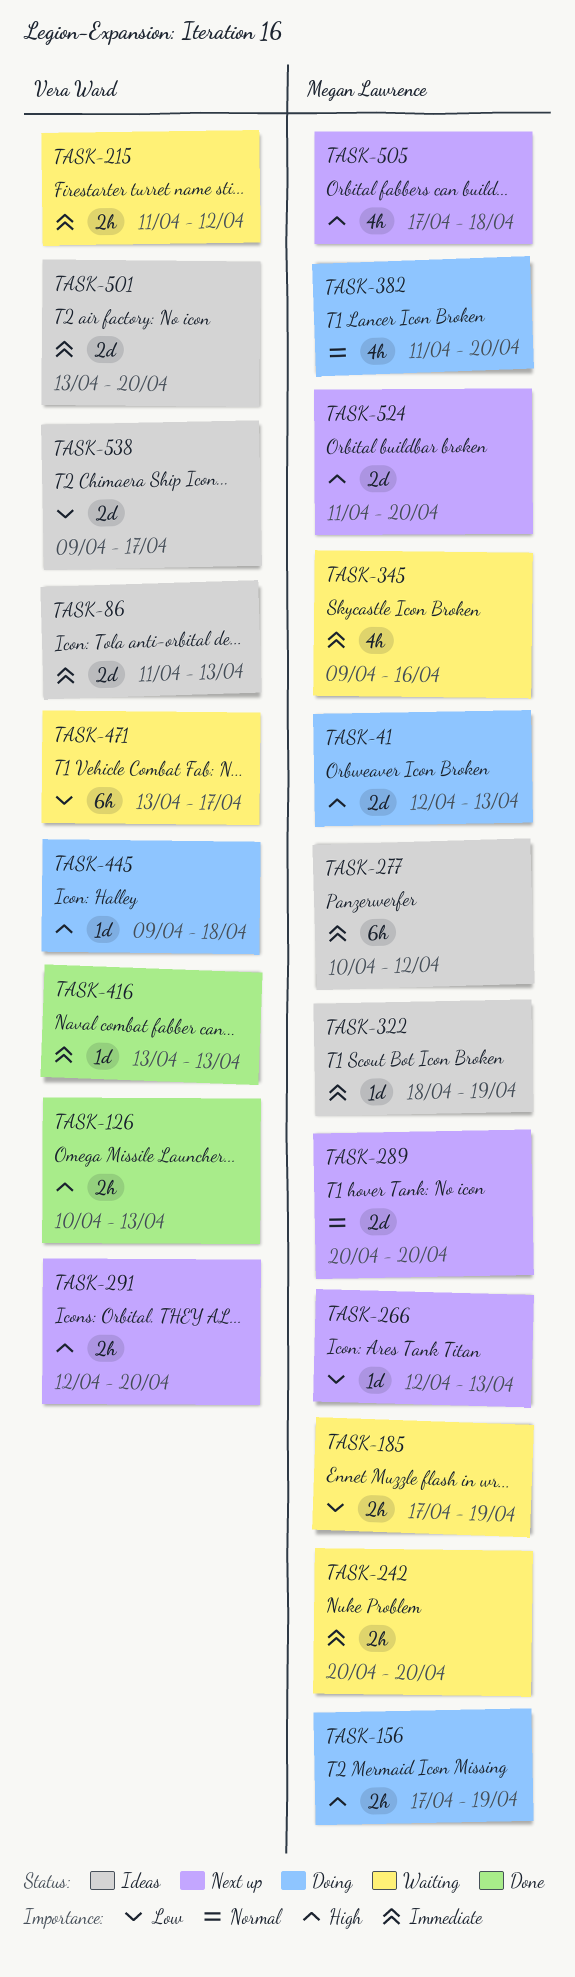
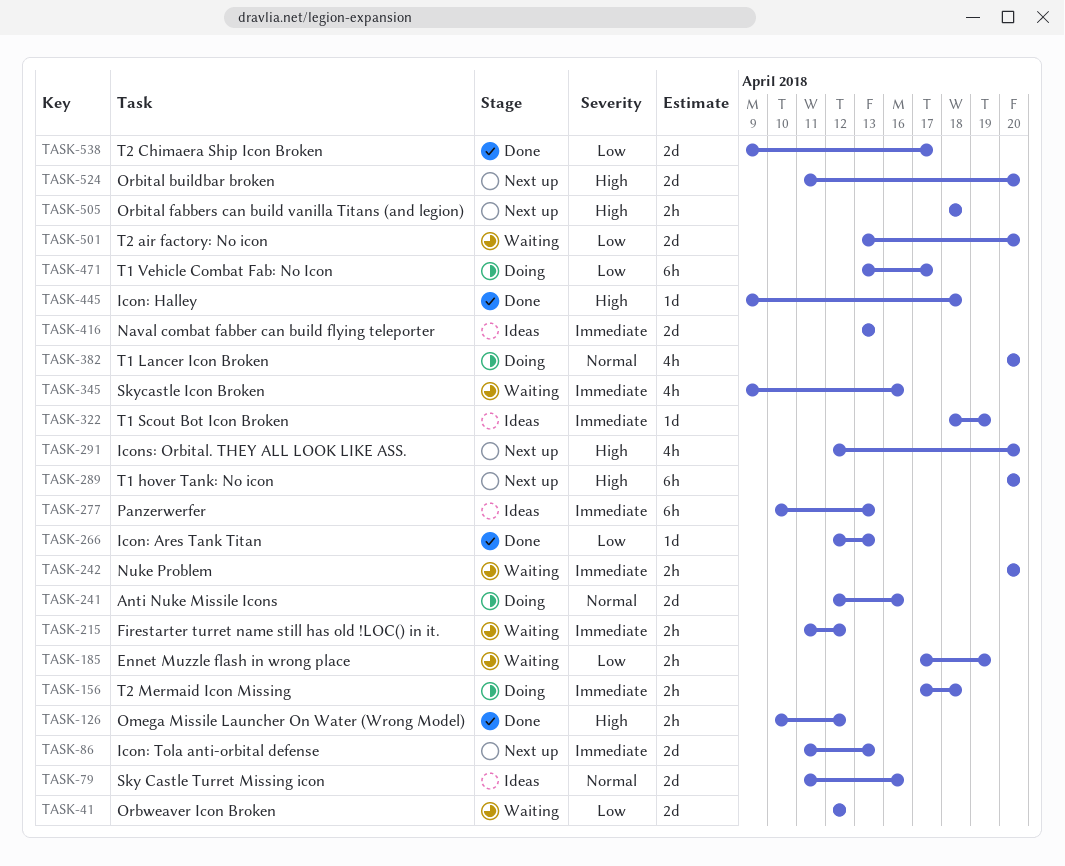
TASK-41, status: Doing -> Waiting
TASK-41, priority: High -> Low
TASK-41, due: Apr 13 -> Apr 12
TASK-79: none -> present
TASK-86, status: Ideas -> Next up
TASK-126, due: Apr 13 -> Apr 12
TASK-156, priority: High -> Immediate
TASK-156, due: Apr 19 -> Apr 18
TASK-241: none -> present
TASK-266, status: Next up -> Done
TASK-277, due: Apr 12 -> Apr 13
TASK-289, priority: Normal -> High
TASK-289, estimate: 2d -> 6h
TASK-291, estimate: 2h -> 4h
TASK-382, start: Apr 11 -> Apr 20
TASK-416, status: Done -> Ideas
TASK-416, estimate: 1d -> 2d
TASK-445, status: Doing -> Done
TASK-471, status: Waiting -> Doing
TASK-501, status: Ideas -> Waiting
TASK-501, priority: Immediate -> Low
TASK-505, estimate: 4h -> 2h
TASK-505, start: Apr 17 -> Apr 18
TASK-538, status: Ideas -> Done

